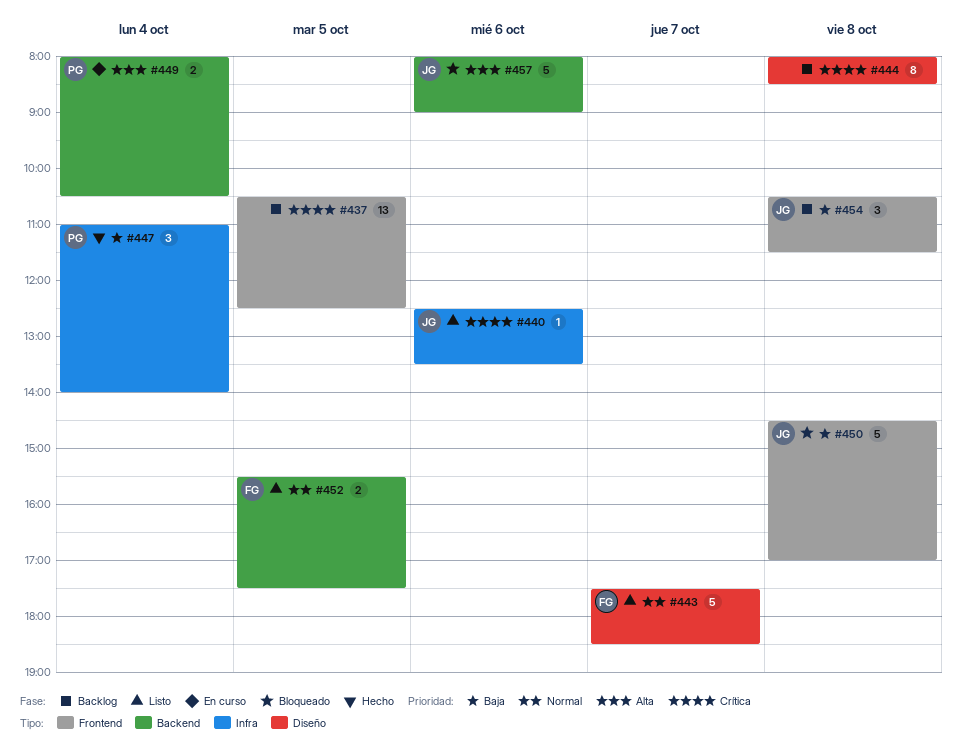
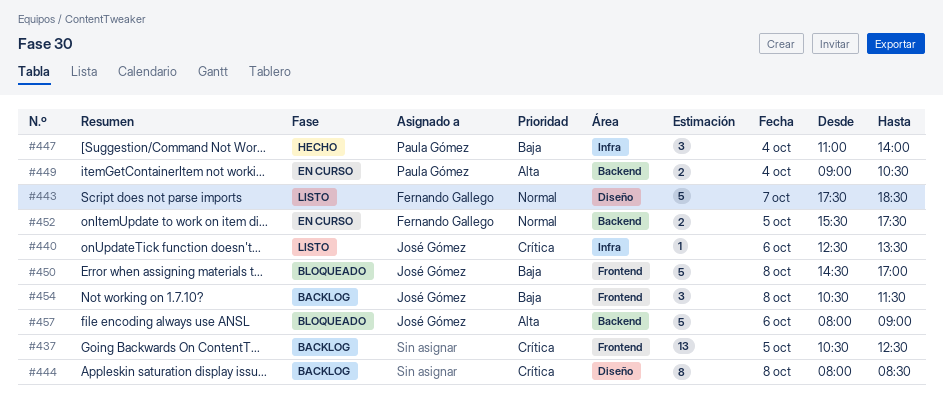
#449, begins: 08:00 -> 09:00
#452, status: Listo -> En curso

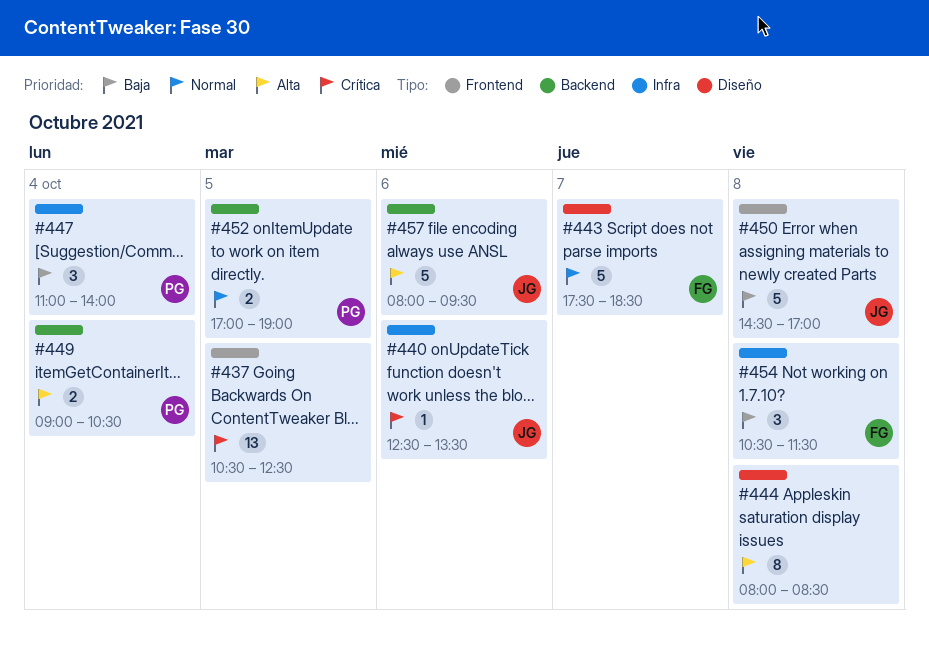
#444, priority: Crítica -> Alta
#452, owner: Fernando Gallego -> Paula Gómez
#452, begins: 15:30 -> 17:00
#452, ends: 17:30 -> 19:00
#454, owner: José Gómez -> Fernando Gallego
#454, label: Frontend -> Infra
#457, ends: 09:00 -> 09:30

